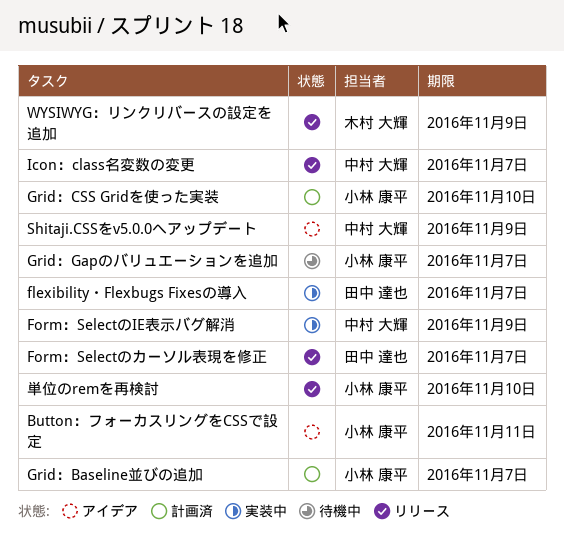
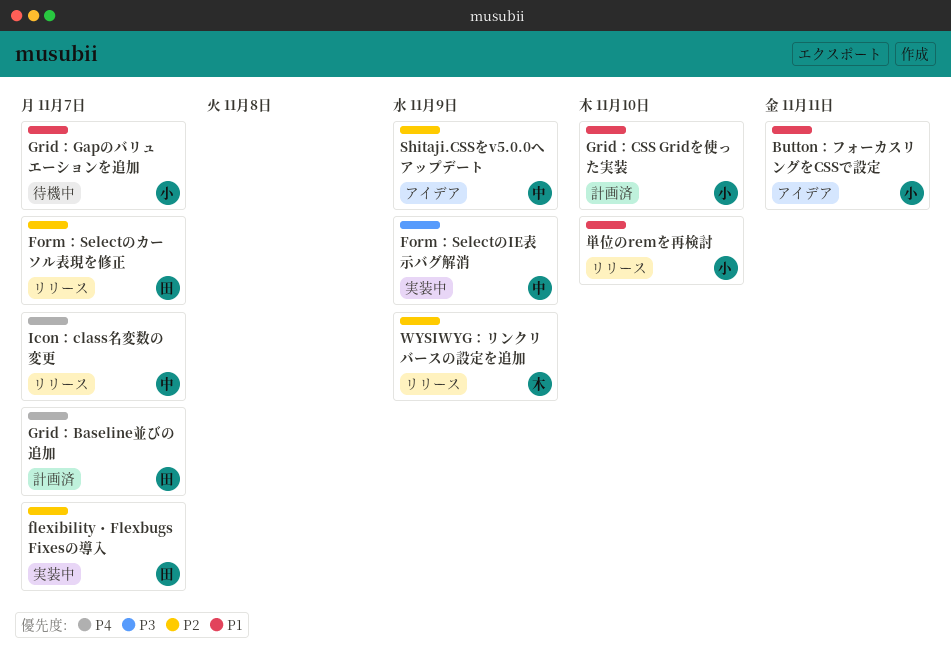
Grid：Baseline並びの追加, owner: 小林 康平 -> 田中 達也

